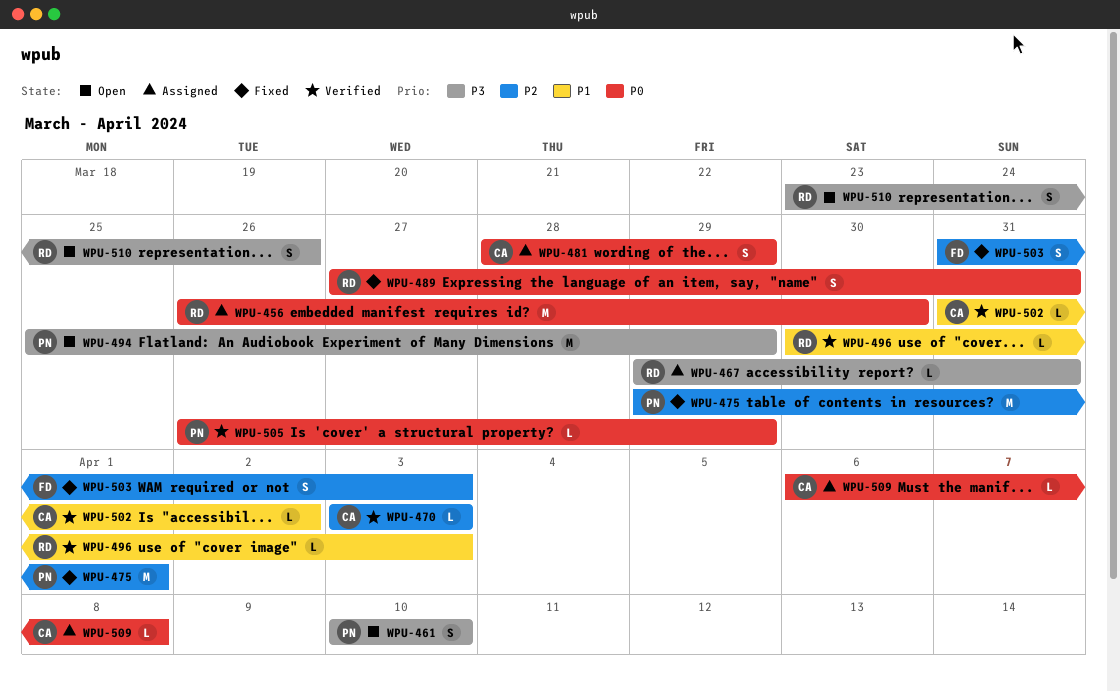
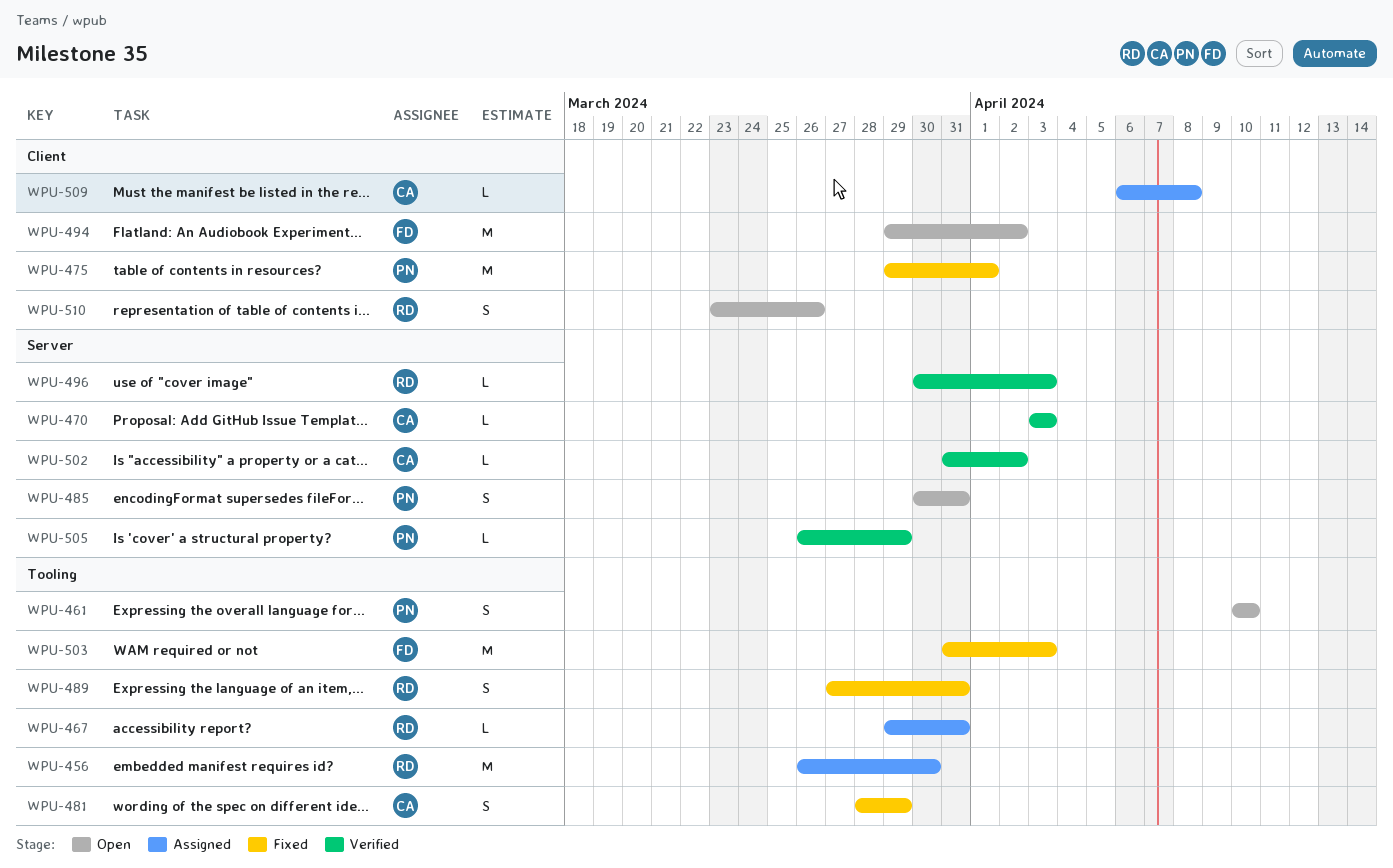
WPU-481, status: Assigned -> Fixed
WPU-485: none -> present
WPU-494, owner: PN -> FD
WPU-494, start: Mar 25 -> Mar 29
WPU-494, due: Mar 29 -> Apr 2
WPU-503, estimate: S -> M

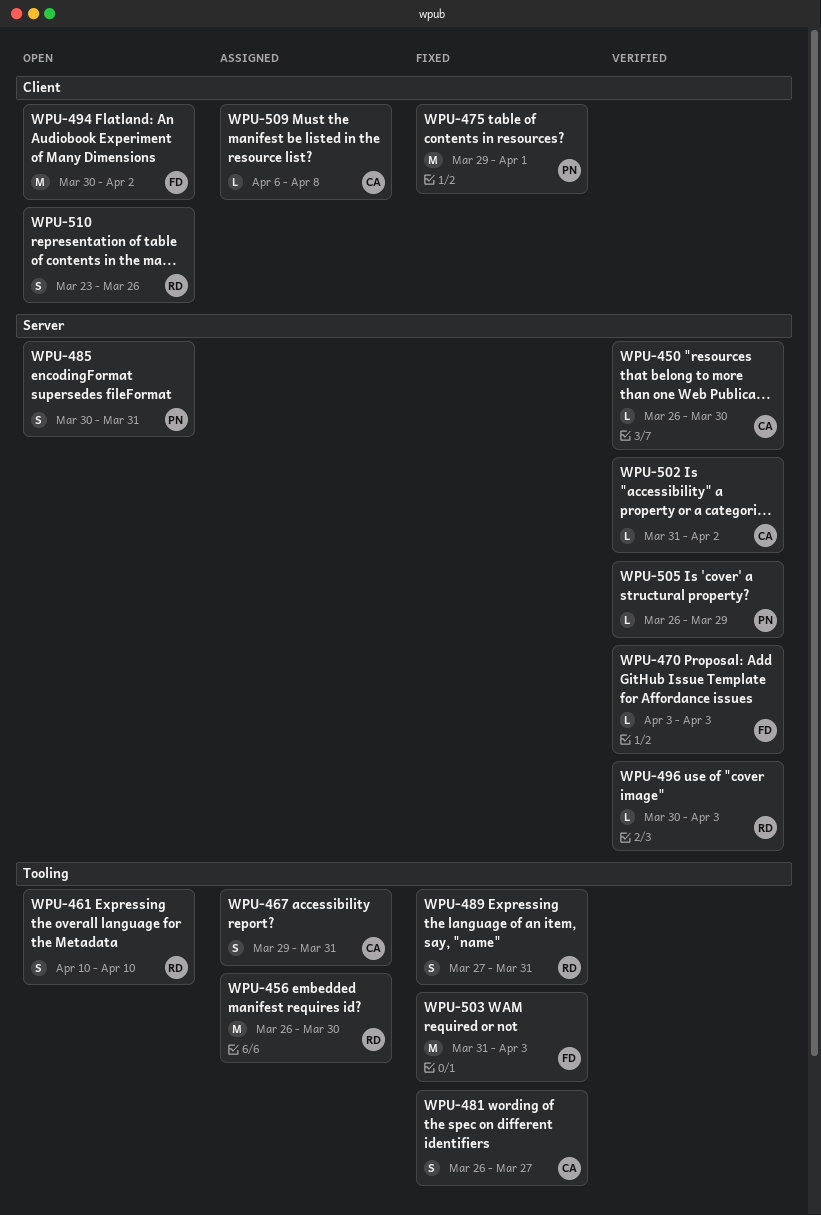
WPU-450: none -> present
WPU-461, owner: PN -> RD
WPU-467, owner: RD -> CA
WPU-467, estimate: L -> S
WPU-470, owner: CA -> FD
WPU-481, start: Mar 28 -> Mar 26
WPU-481, due: Mar 29 -> Mar 27
WPU-494, start: Mar 29 -> Mar 30

